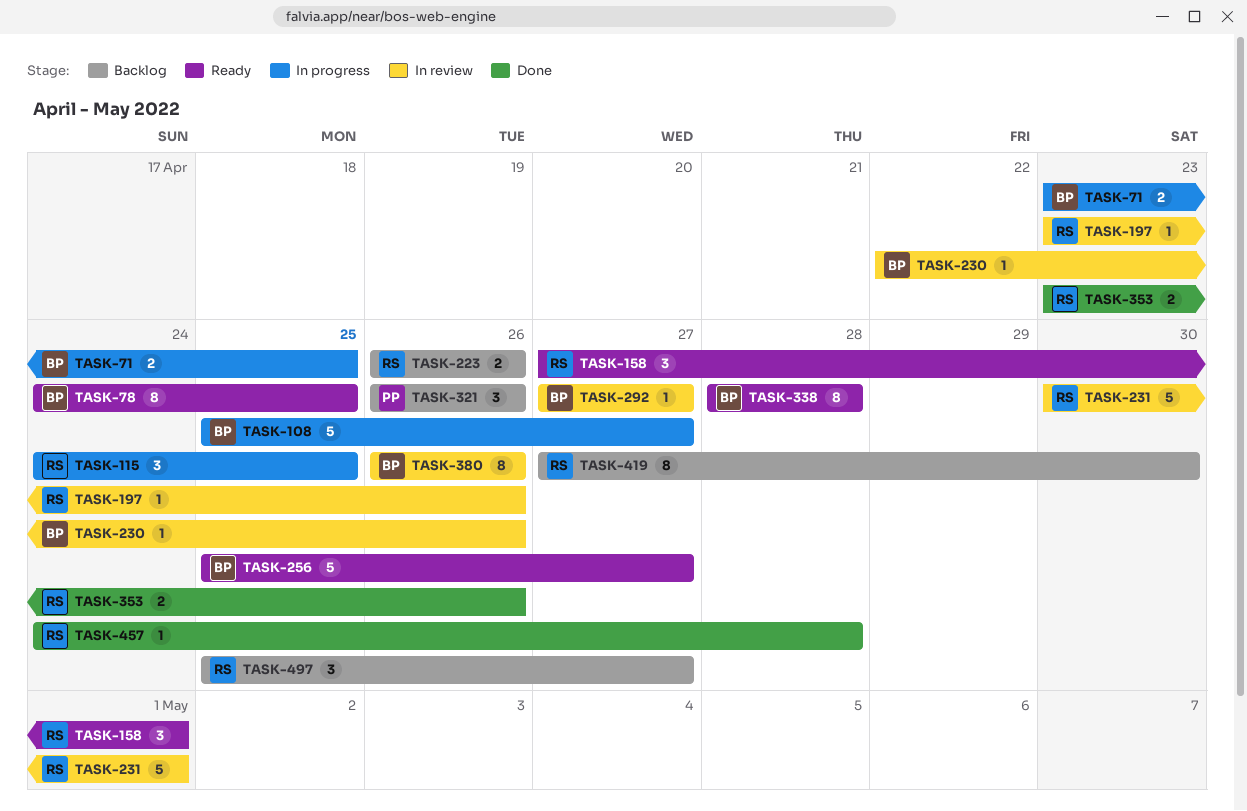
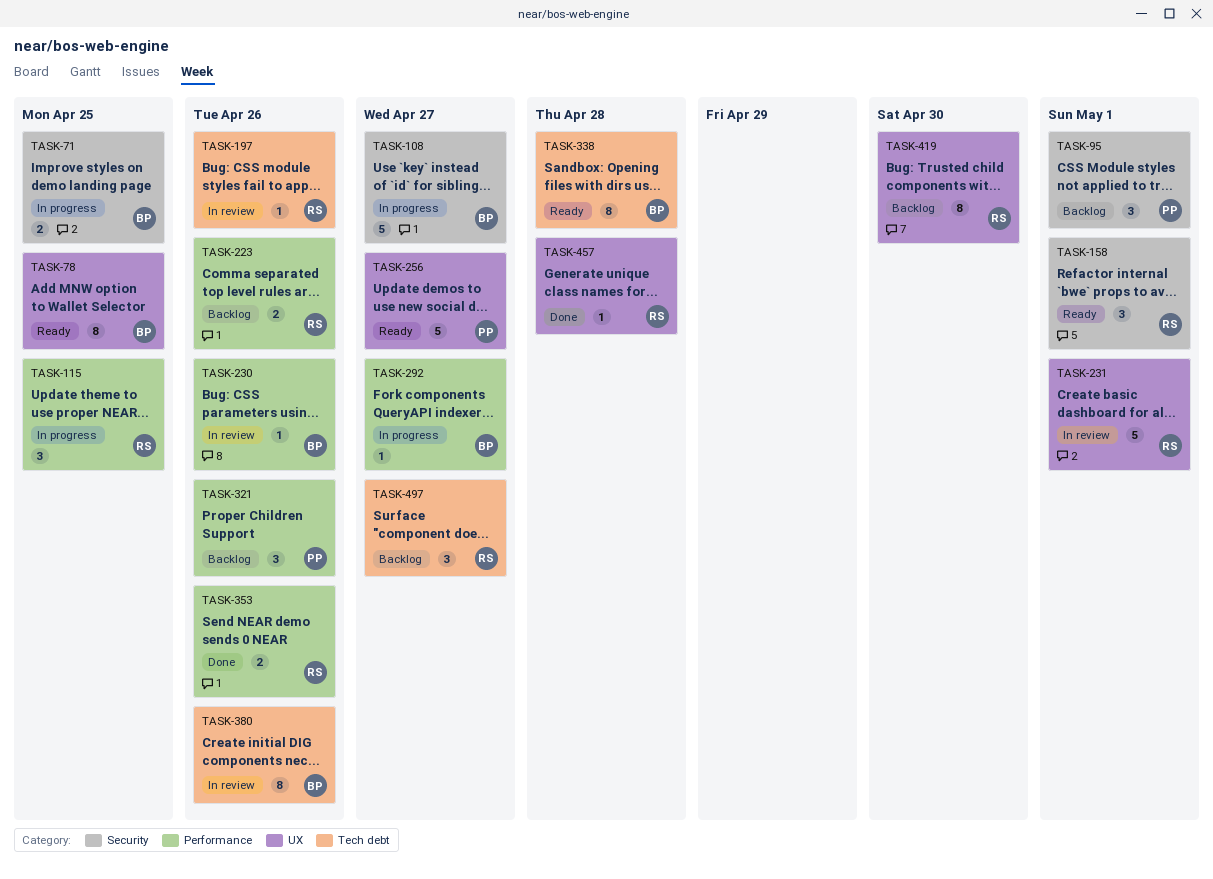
TASK-95: none -> present
TASK-256, owner: BP -> PP
TASK-292, status: In review -> In progress

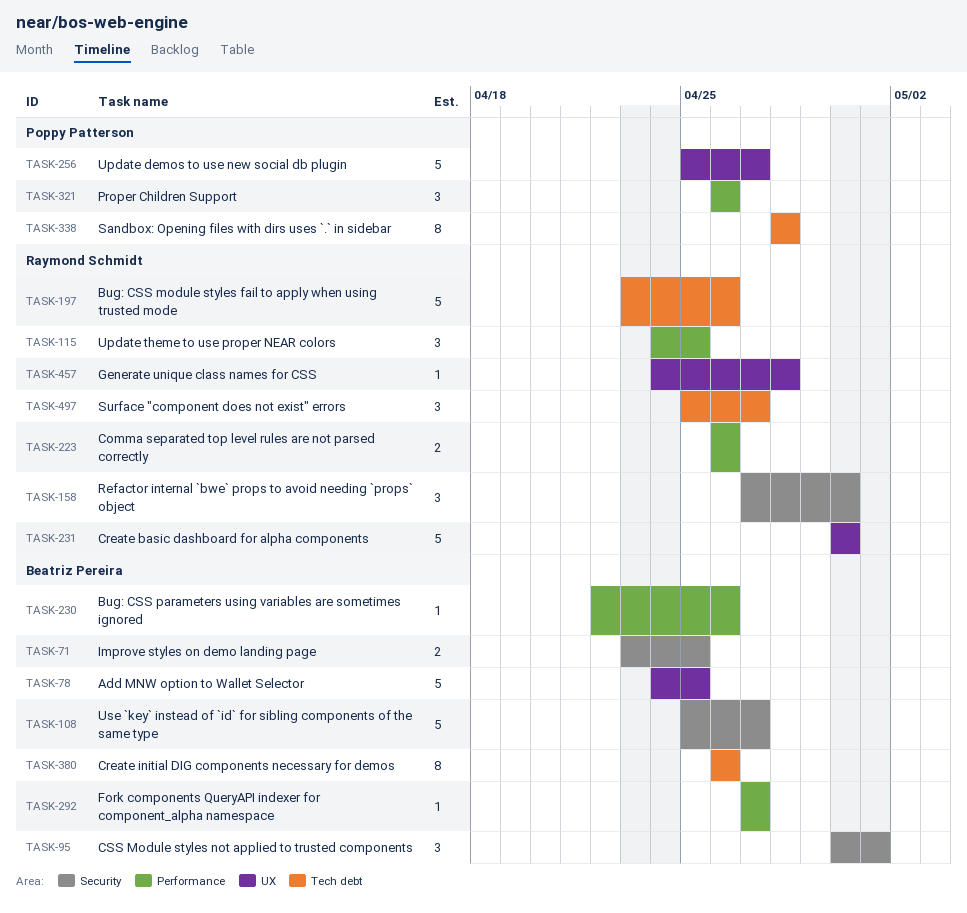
TASK-78, estimate: 8 -> 5
TASK-95, owner: Poppy Patterson -> Beatriz Pereira
TASK-158, due: May 1 -> Apr 30
TASK-197, estimate: 1 -> 5
TASK-231, due: May 1 -> Apr 30
TASK-338, owner: Beatriz Pereira -> Poppy Patterson
TASK-353: present -> none
TASK-419: present -> none

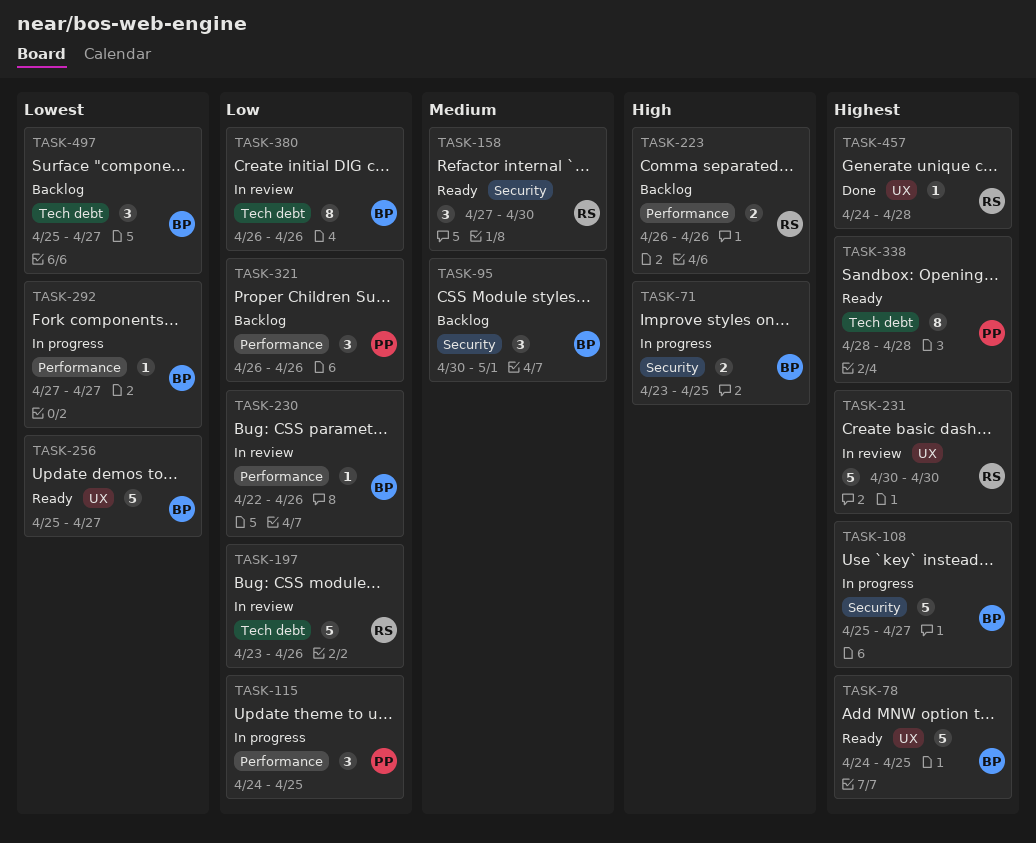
TASK-115, owner: Raymond Schmidt -> Poppy Patterson
TASK-256, owner: Poppy Patterson -> Beatriz Pereira
TASK-497, owner: Raymond Schmidt -> Beatriz Pereira

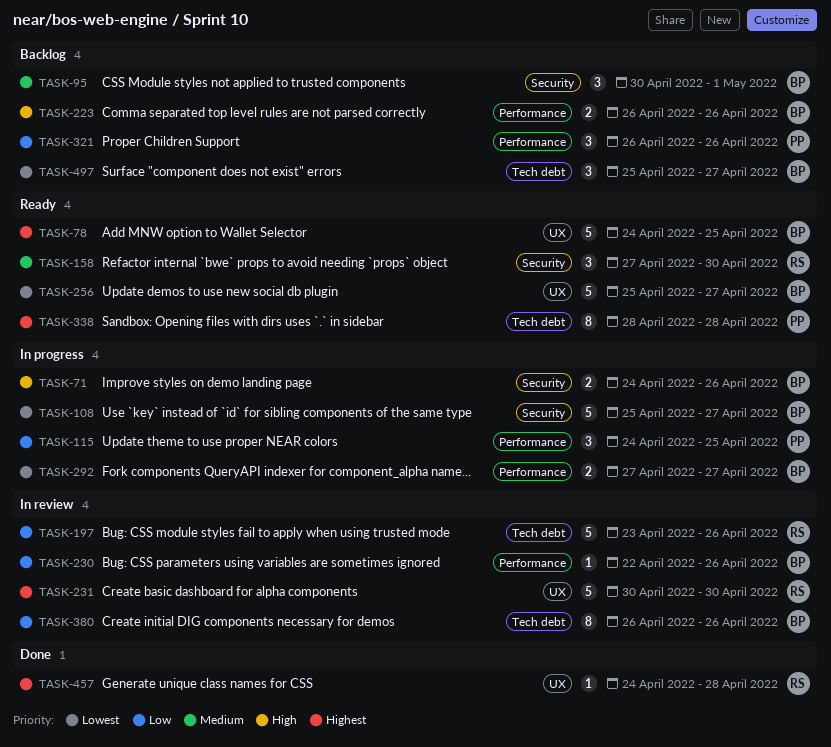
TASK-71, start: Apr 23 -> Apr 24
TASK-71, due: Apr 25 -> Apr 26
TASK-108, priority: Highest -> Lowest
TASK-223, owner: RS -> BP
TASK-292, estimate: 1 -> 2

